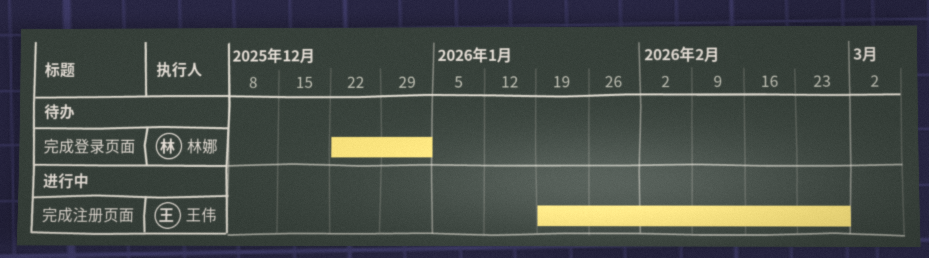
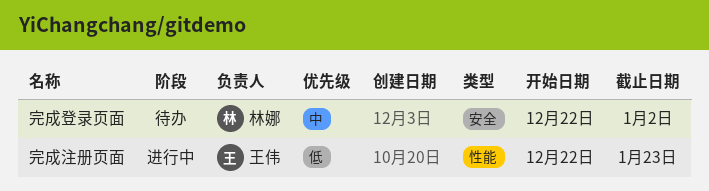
完成注册页面, start: Jan 19 -> Dec 22
完成注册页面, due: Feb 27 -> Jan 23

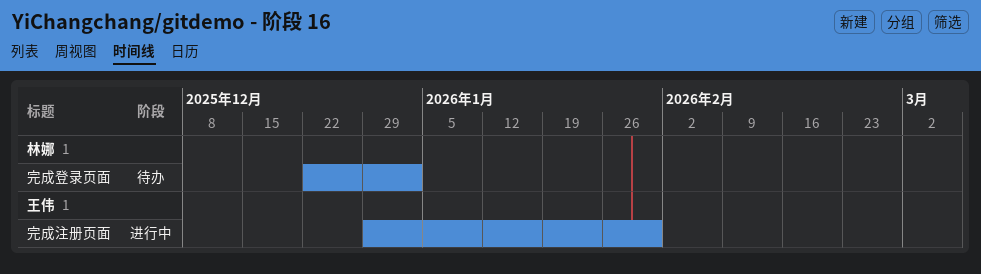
完成注册页面, start: Dec 22 -> Dec 29
完成注册页面, due: Jan 23 -> Jan 30

